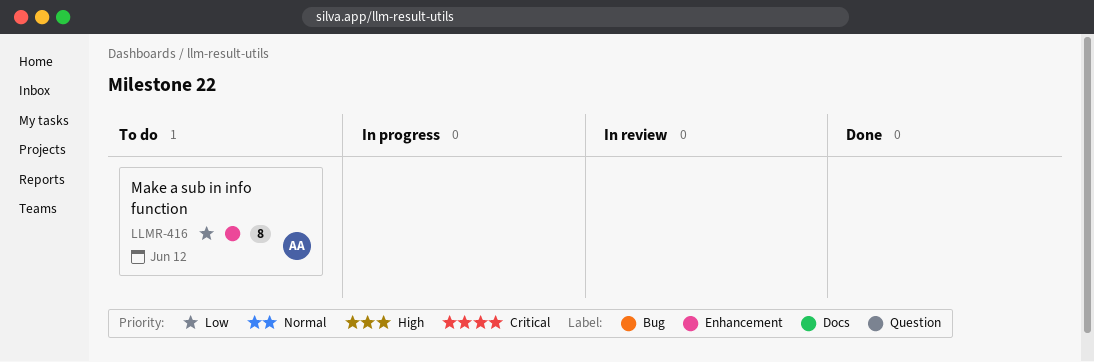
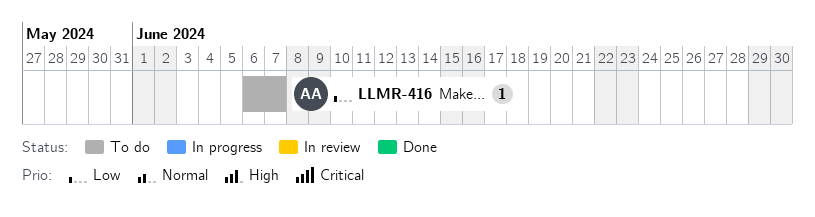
LLMR-416, estimate: 8 -> 1
LLMR-416, due: Jun 12 -> Jun 7

